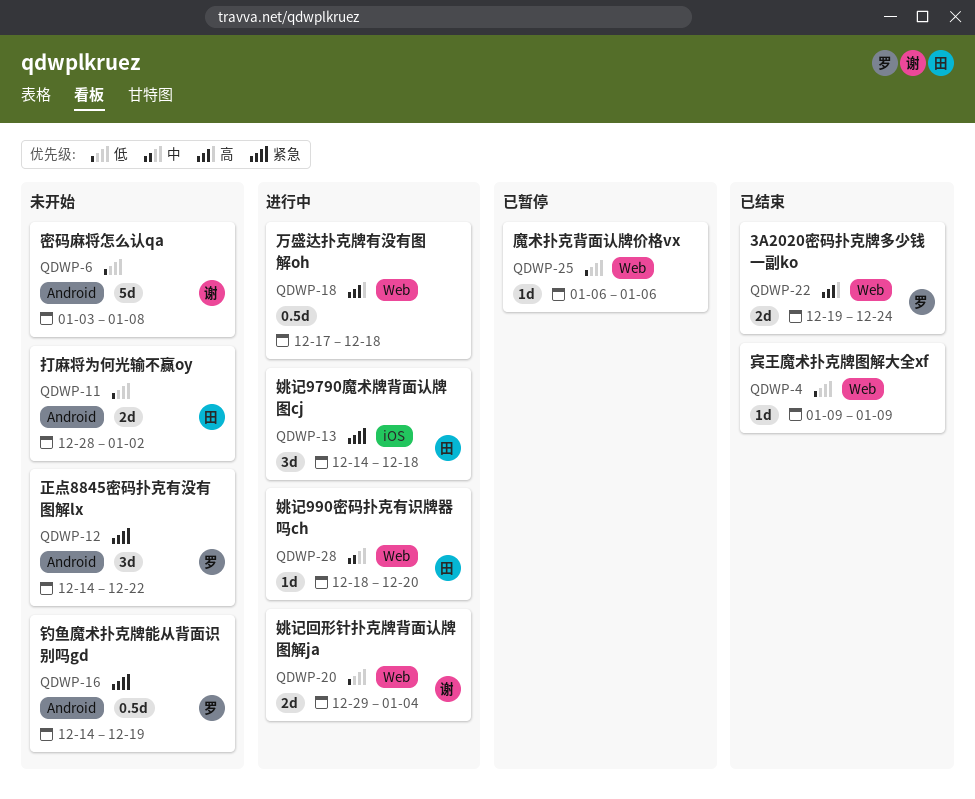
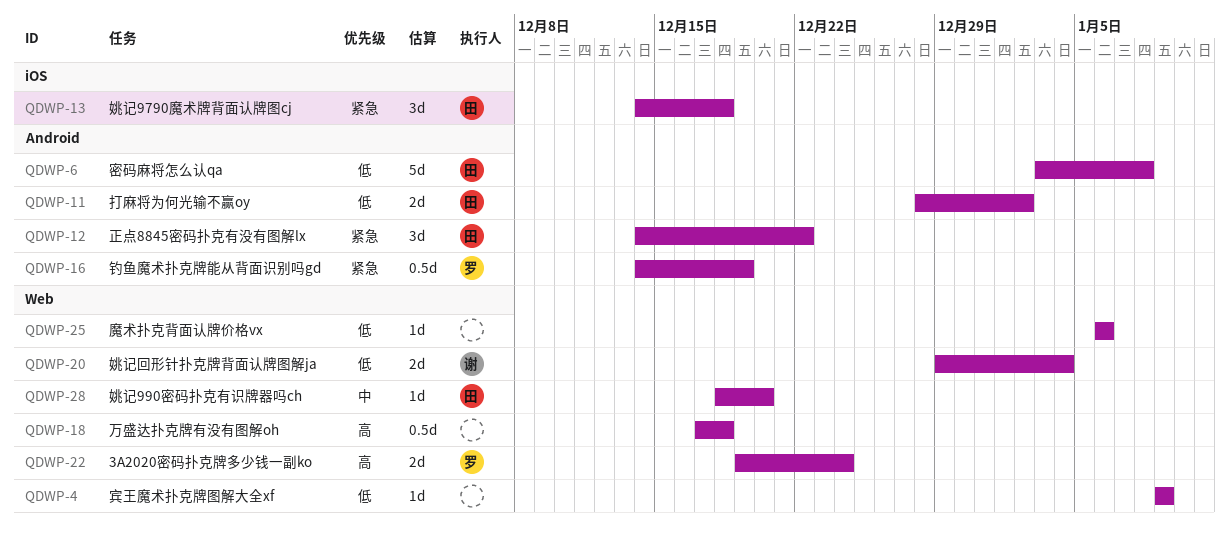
QDWP-6, owner: 谢 -> 田
QDWP-12, owner: 罗 -> 田

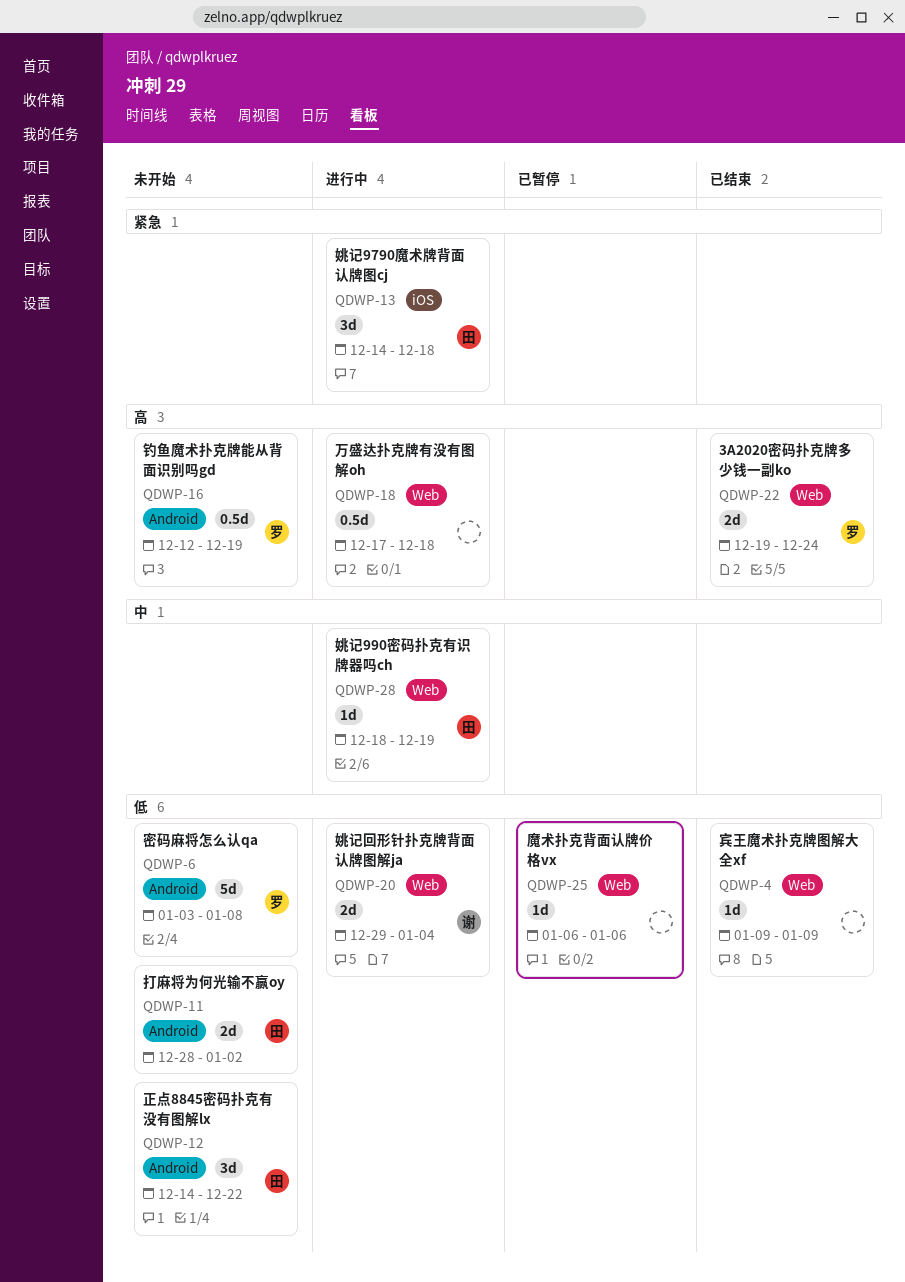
QDWP-6, owner: 田 -> 罗
QDWP-12, priority: 紧急 -> 低
QDWP-16, priority: 紧急 -> 高
QDWP-16, start: Dec 14 -> Dec 12
QDWP-28, due: Dec 20 -> Dec 19

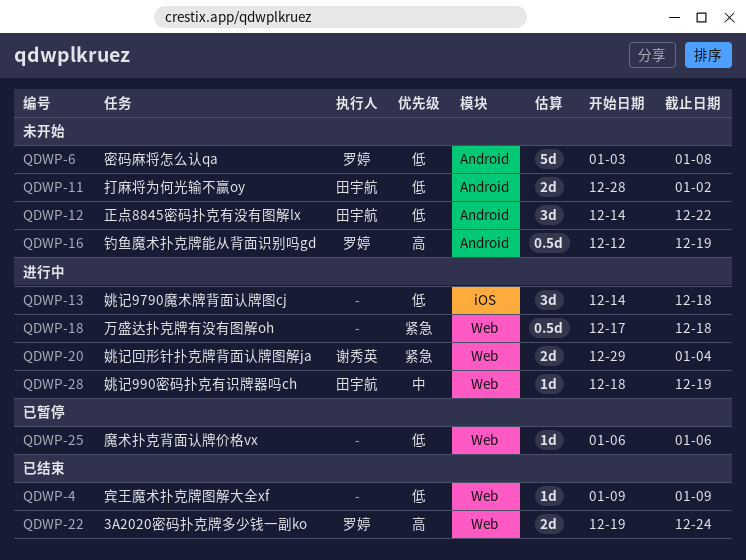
QDWP-13, owner: 田宇航 -> none
QDWP-13, priority: 紧急 -> 低
QDWP-18, priority: 高 -> 紧急
QDWP-20, priority: 低 -> 紧急

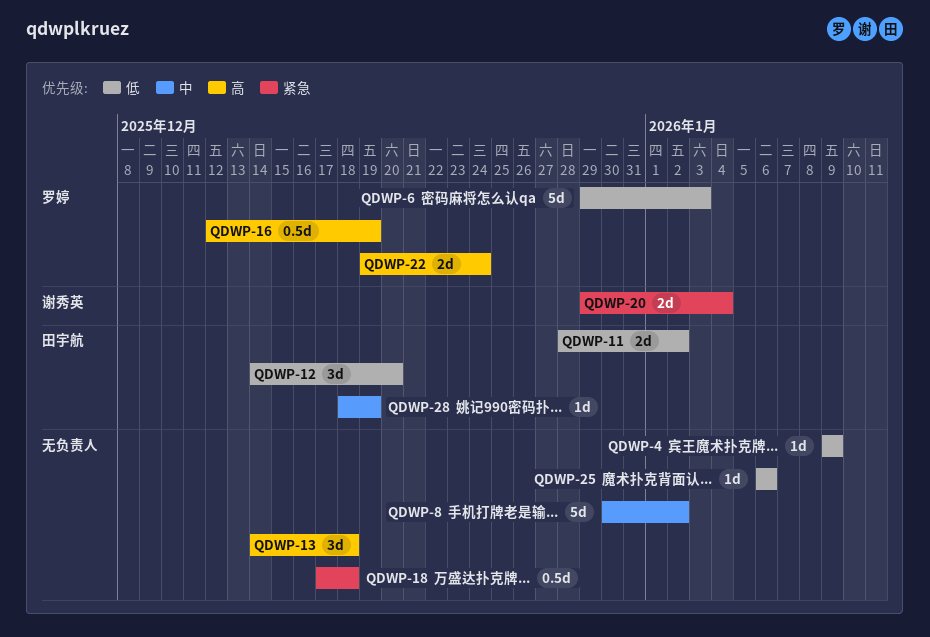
QDWP-6, start: Jan 3 -> Dec 29
QDWP-6, due: Jan 8 -> Jan 3
QDWP-8: none -> present
QDWP-12, due: Dec 22 -> Dec 20
QDWP-13, priority: 低 -> 高

